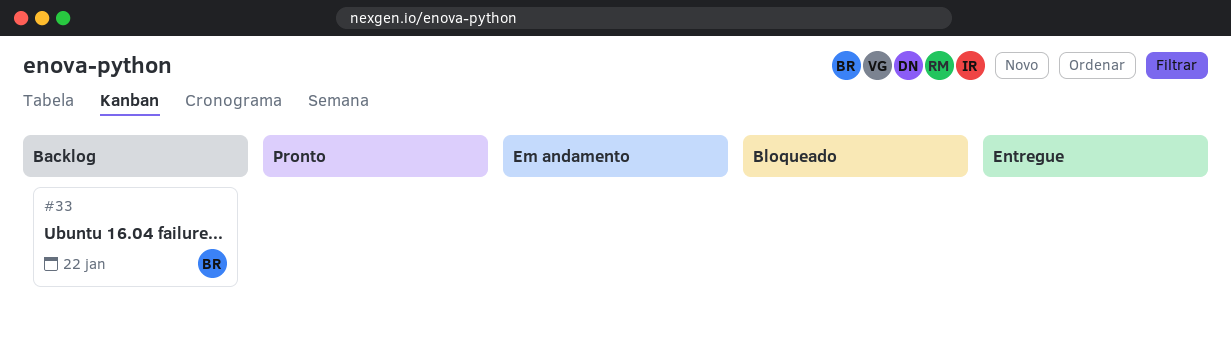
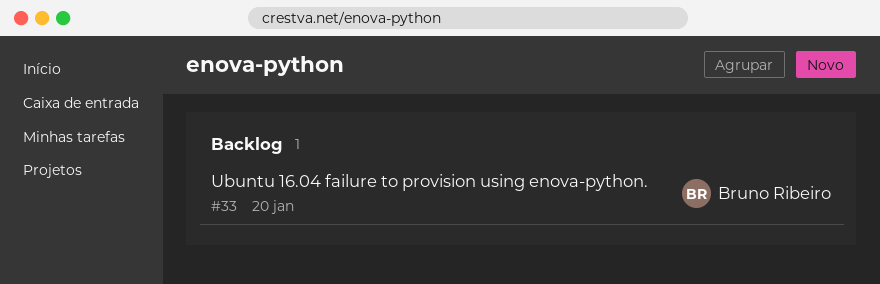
#33, due: Jan 22 -> Jan 20

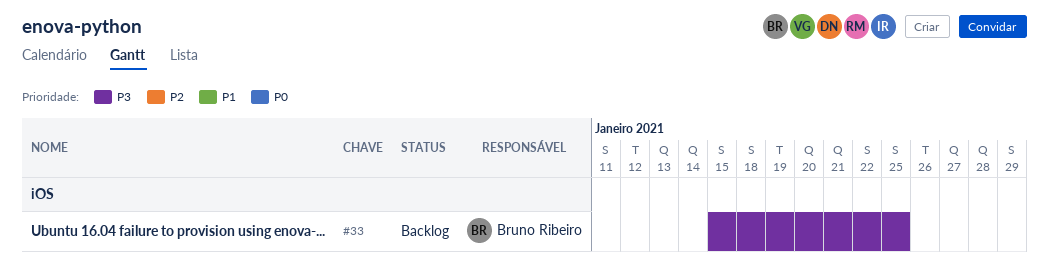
#33, due: Jan 20 -> Jan 25

